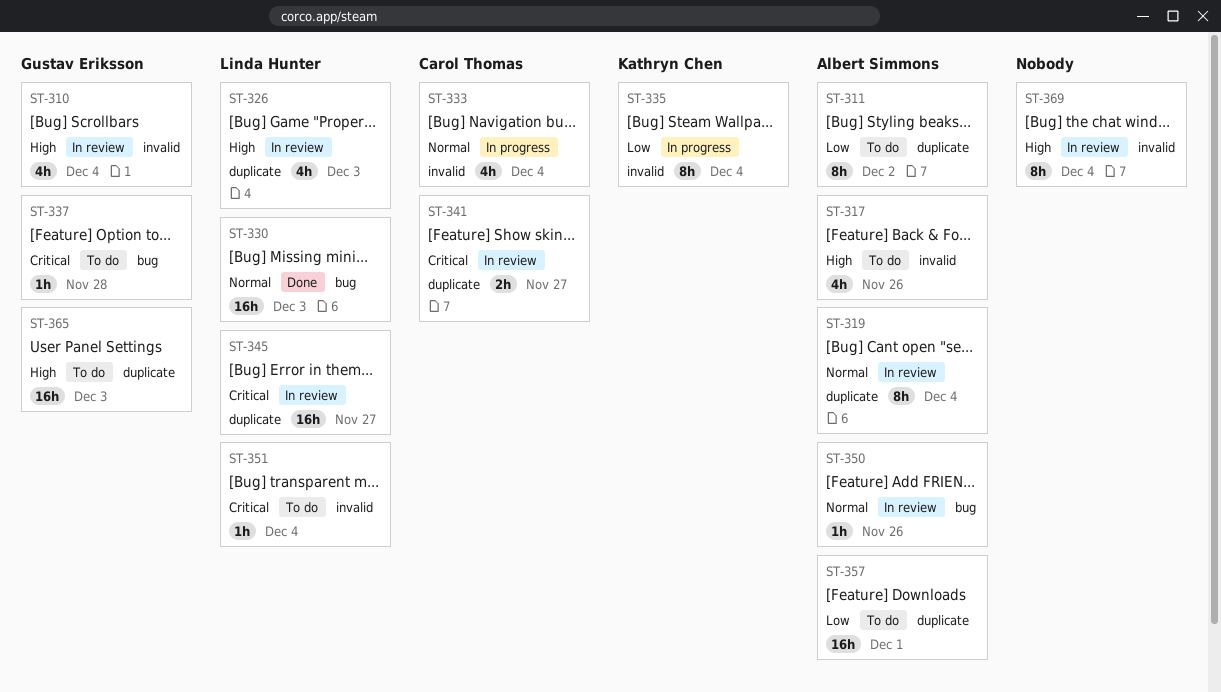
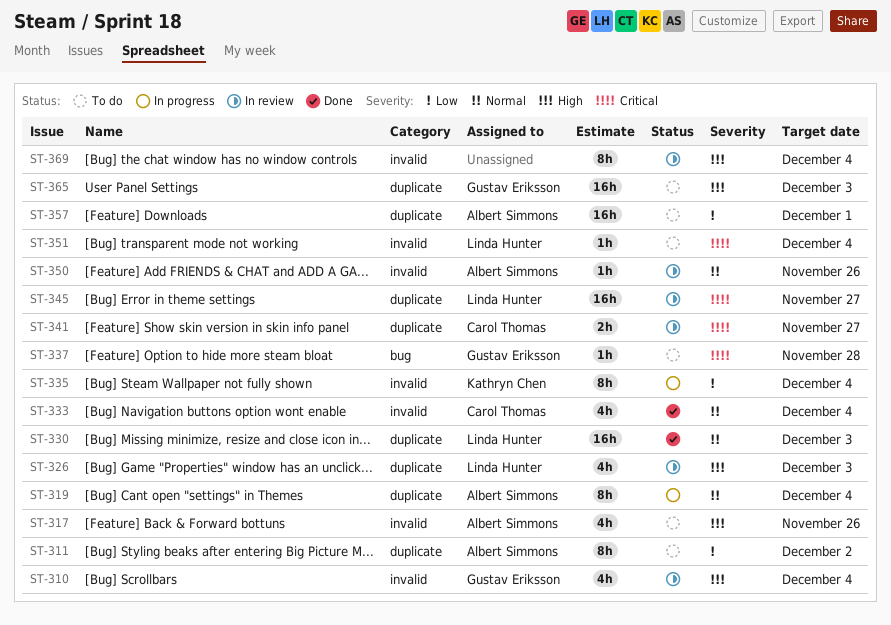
ST-319, status: In review -> In progress
ST-330, label: bug -> duplicate
ST-333, status: In progress -> Done
ST-350, label: bug -> invalid

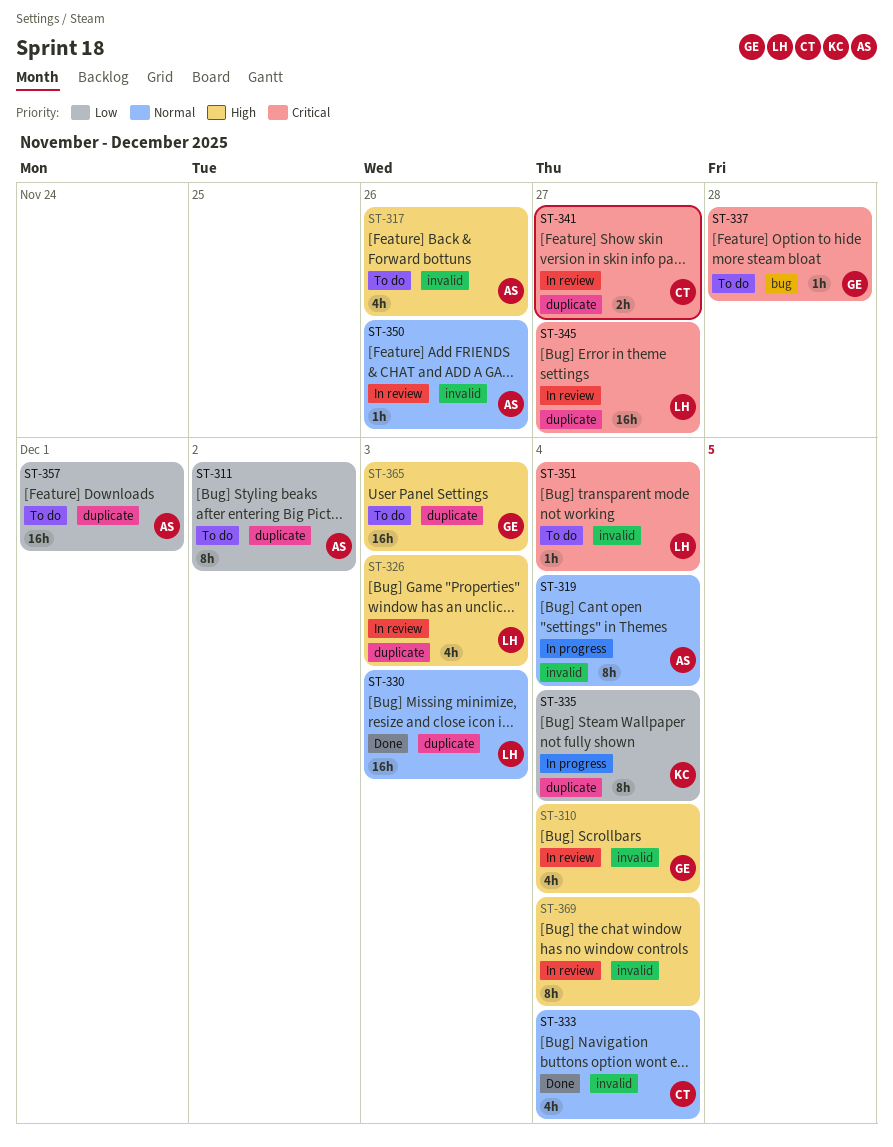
ST-319, label: duplicate -> invalid
ST-335, label: invalid -> duplicate

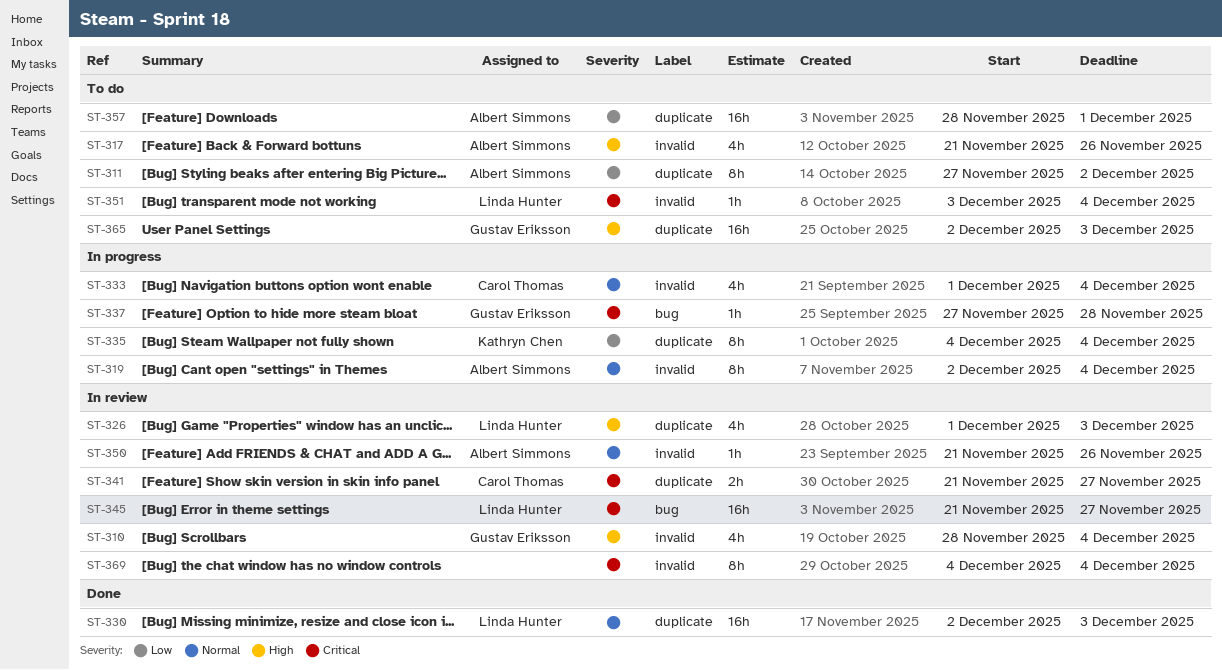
ST-333, status: Done -> In progress
ST-337, status: To do -> In progress
ST-345, label: duplicate -> bug
ST-369, priority: High -> Critical

